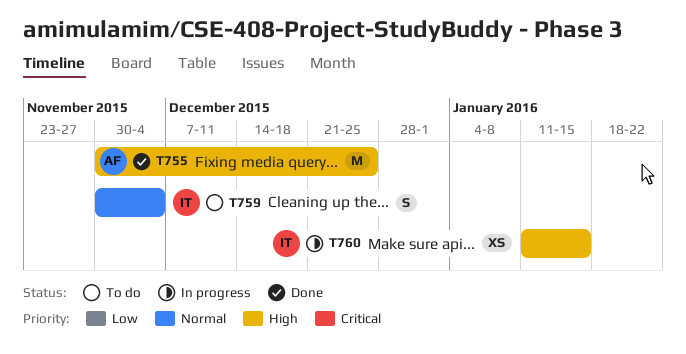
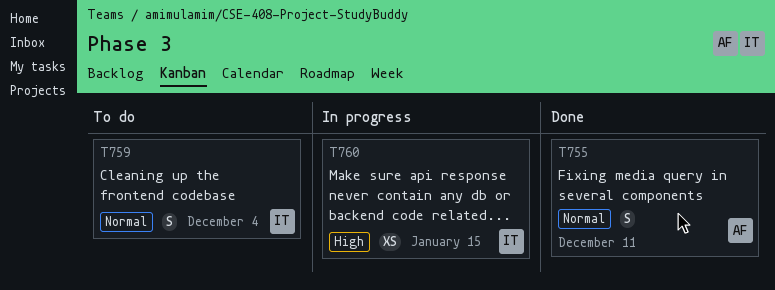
T755, priority: High -> Normal
T755, estimate: M -> S
T755, due: Dec 25 -> Dec 11

